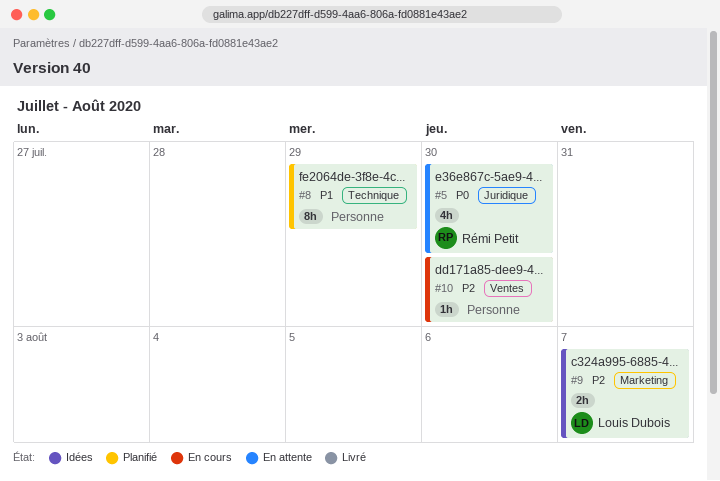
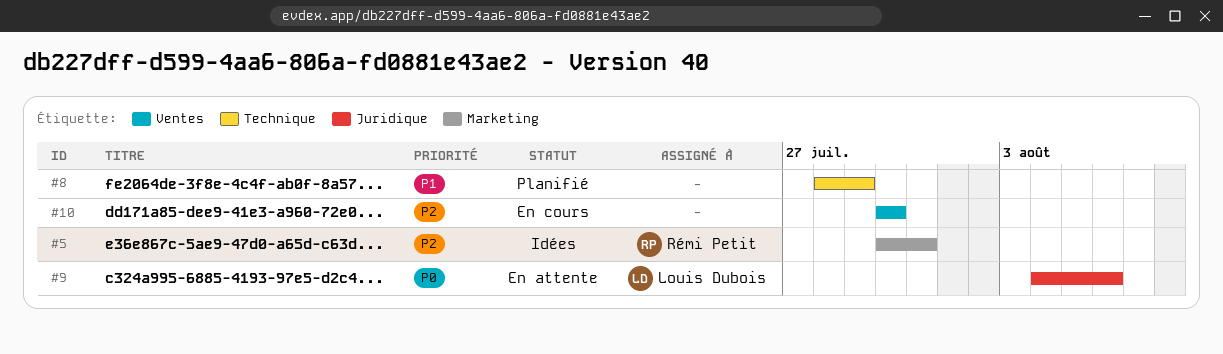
#5, status: En attente -> Idées
#5, priority: P0 -> P2
#5, label: Juridique -> Marketing
#5, due: Jul 30 -> Jul 31
#9, status: Idées -> En attente
#9, priority: P2 -> P0
#9, label: Marketing -> Juridique
#9, due: Aug 7 -> Aug 6

